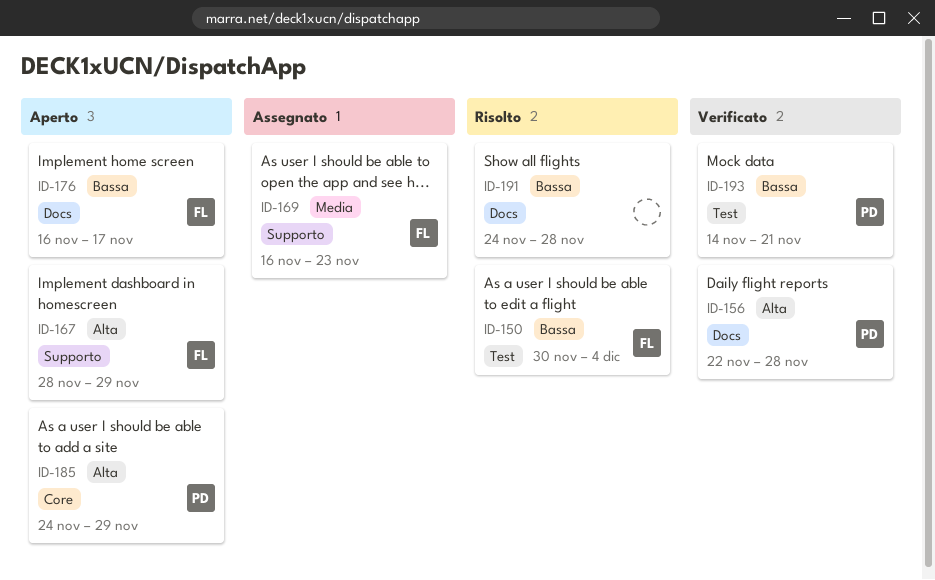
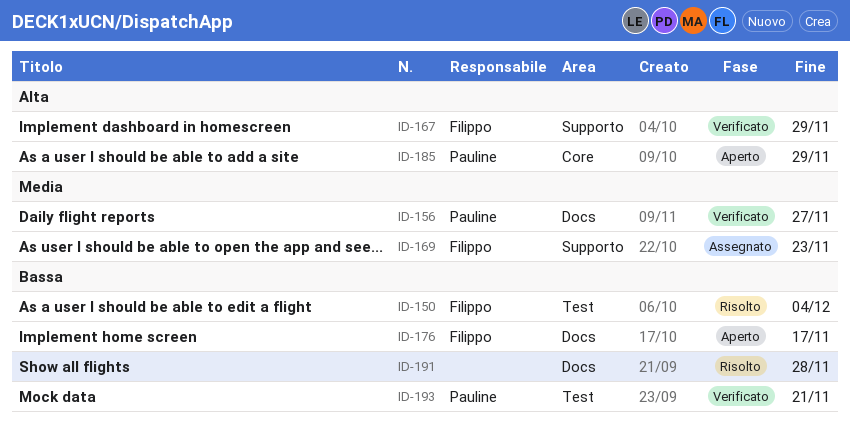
ID-156, priority: Alta -> Media
ID-156, due: Nov 28 -> Nov 27
ID-167, status: Aperto -> Verificato

